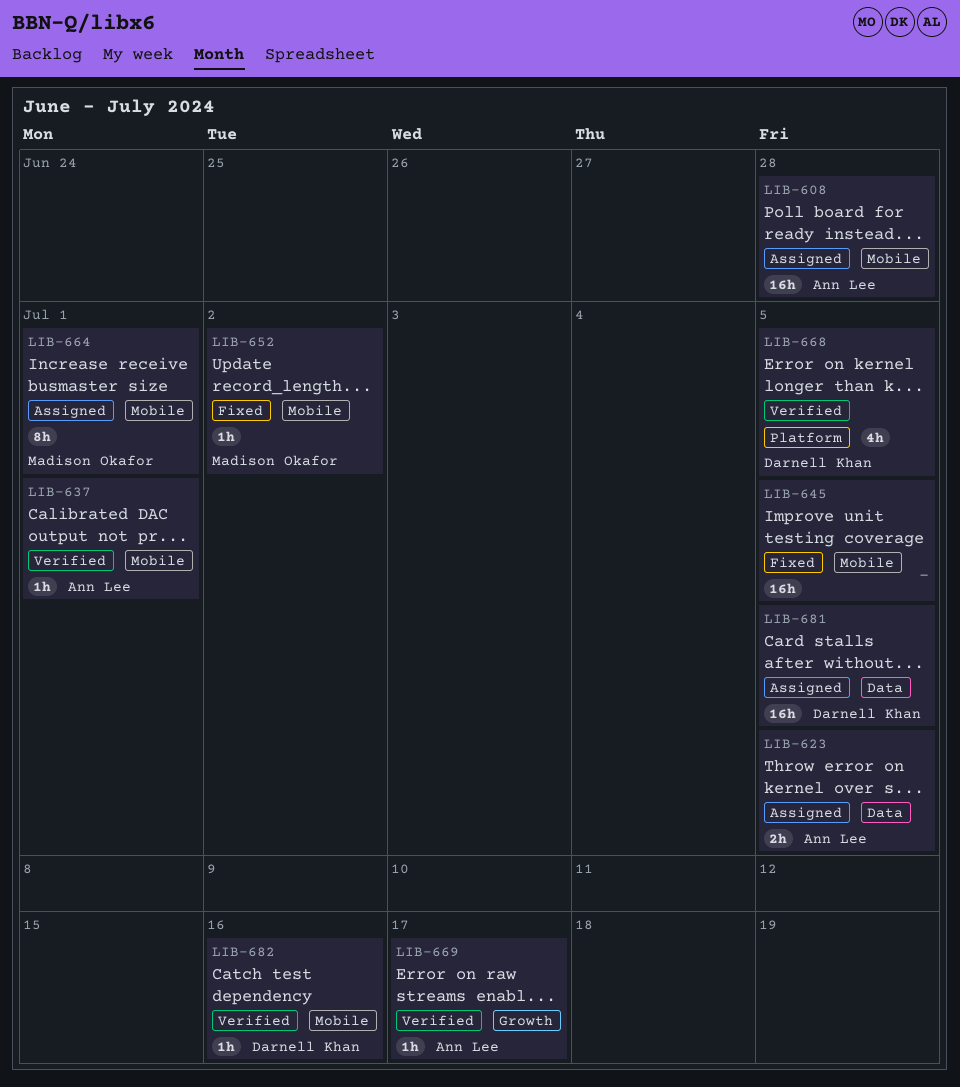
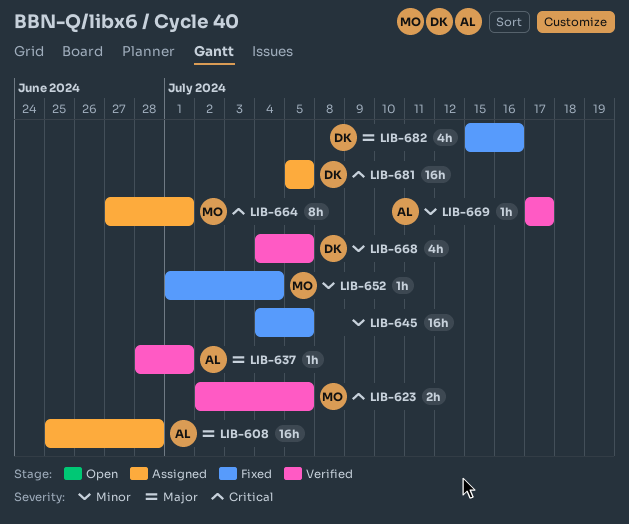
LIB-623, status: Assigned -> Verified
LIB-623, owner: Ann Lee -> Madison Okafor
LIB-652, due: Jul 2 -> Jul 4
LIB-682, status: Verified -> Fixed
LIB-682, estimate: 1h -> 4h

